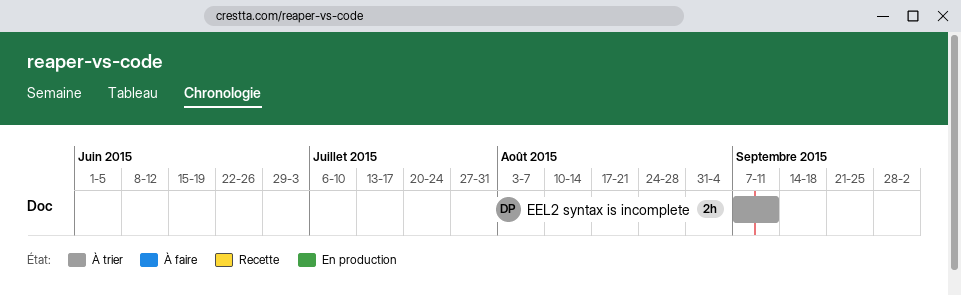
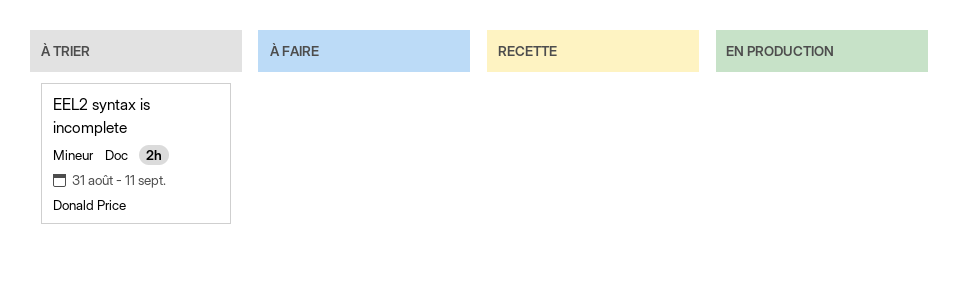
EEL2 syntax is incomplete, start: Sep 7 -> Aug 31

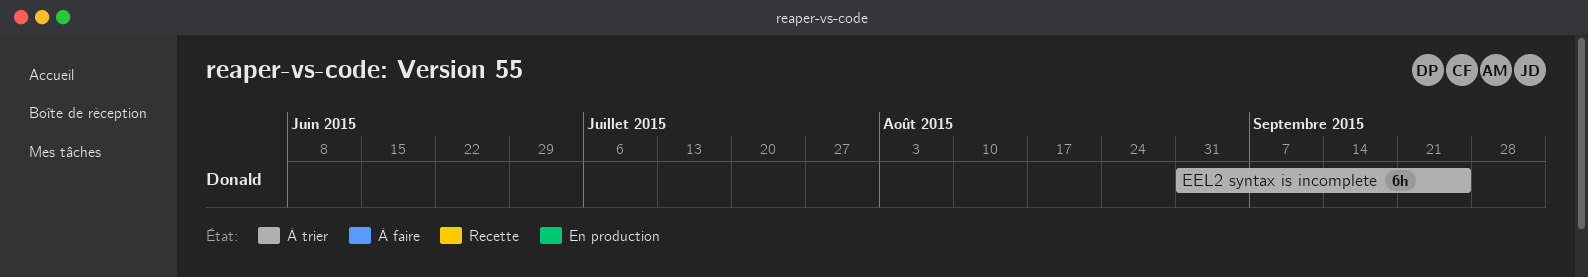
EEL2 syntax is incomplete, estimate: 2h -> 6h
EEL2 syntax is incomplete, due: Sep 11 -> Sep 25

